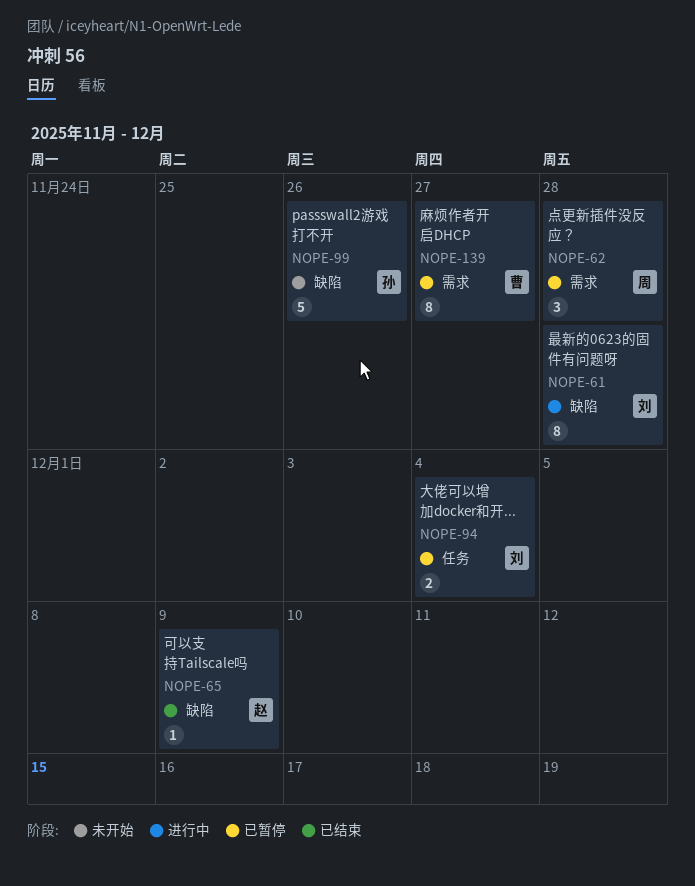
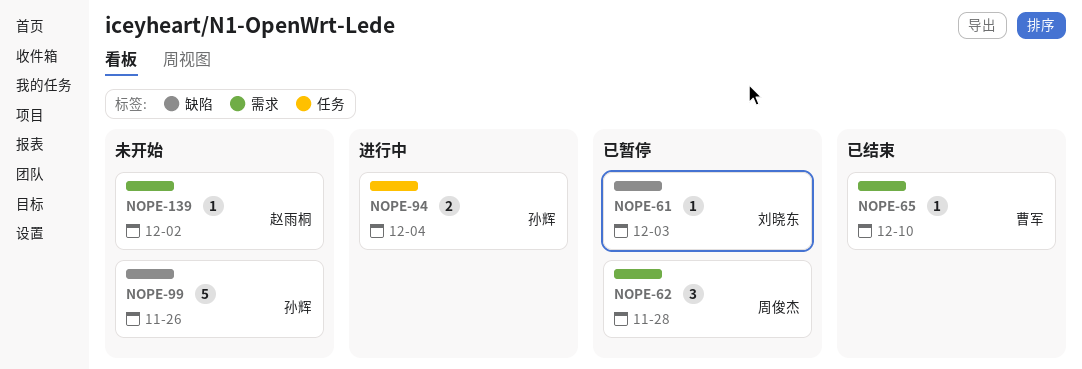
NOPE-61, status: 进行中 -> 已暂停
NOPE-61, estimate: 8 -> 1
NOPE-61, due: Nov 28 -> Dec 3
NOPE-65, owner: 赵雨桐 -> 曹军
NOPE-65, label: 缺陷 -> 需求
NOPE-65, due: Dec 9 -> Dec 10
NOPE-94, status: 已暂停 -> 进行中
NOPE-94, owner: 刘晓东 -> 孙辉
NOPE-139, status: 已暂停 -> 未开始
NOPE-139, owner: 曹军 -> 赵雨桐
NOPE-139, estimate: 8 -> 1
NOPE-139, due: Nov 27 -> Dec 2

